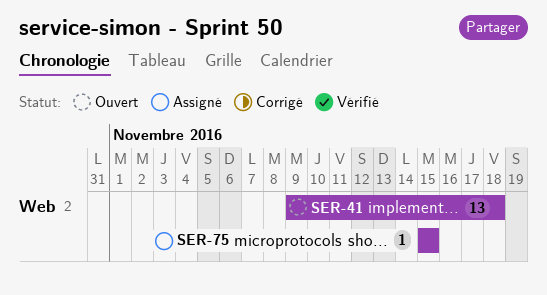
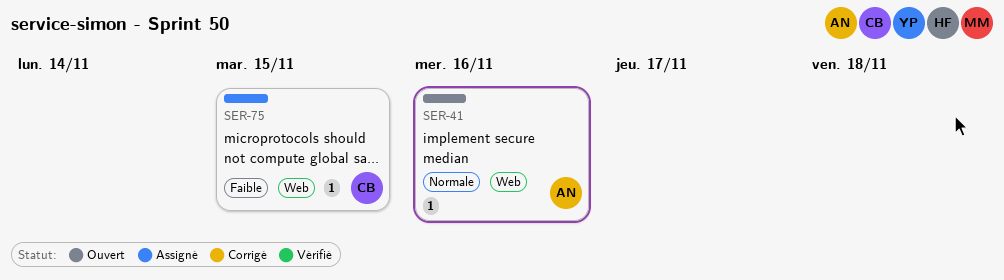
SER-41, estimate: 13 -> 1
SER-41, due: Nov 18 -> Nov 16

